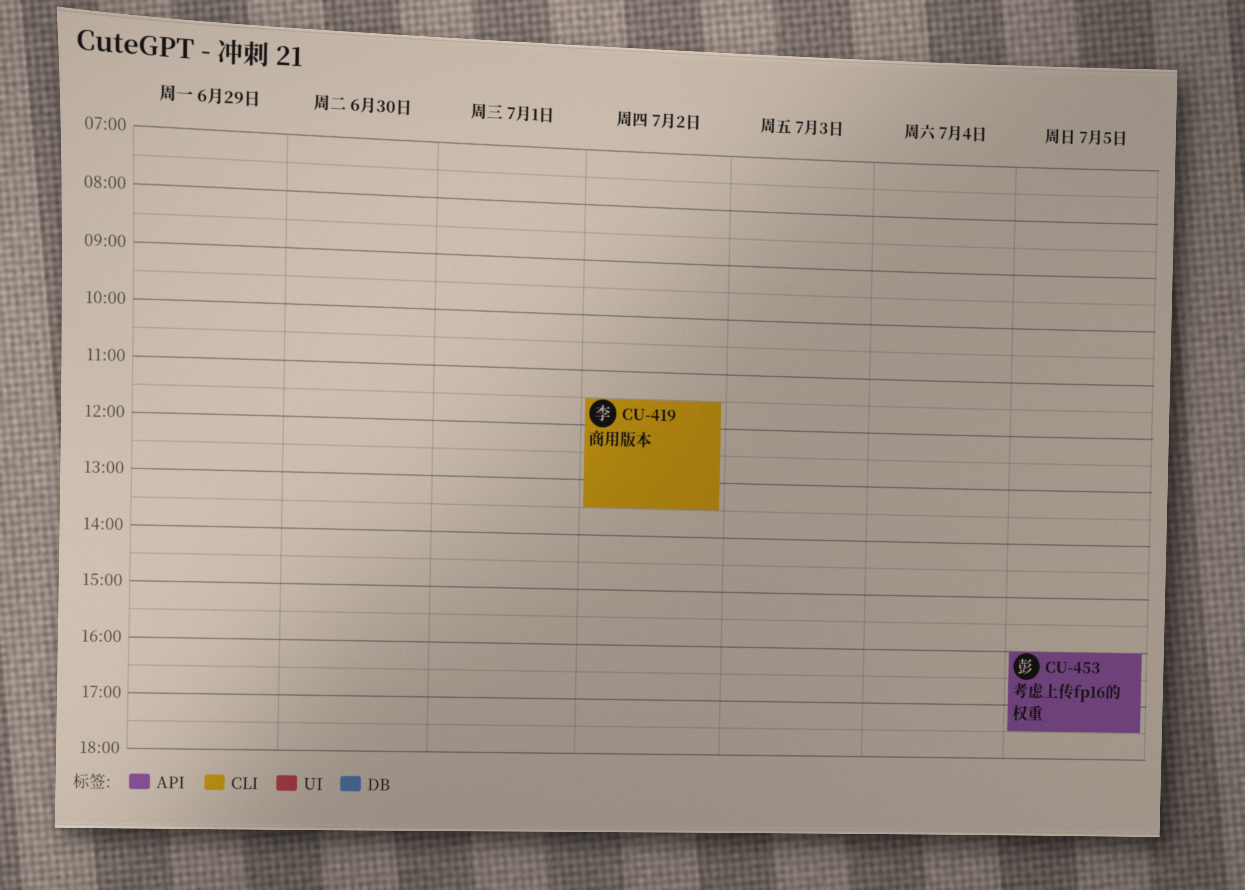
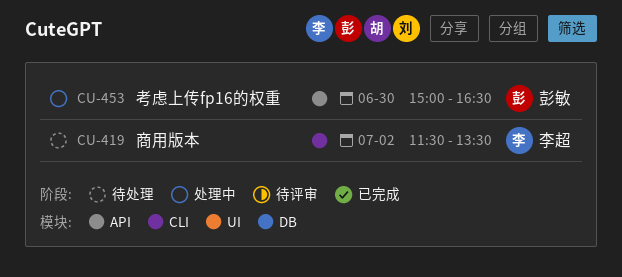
CU-453, day: Jul 5 -> Jun 30
CU-453, begins: 16:00 -> 15:00
CU-453, ends: 17:30 -> 16:30

